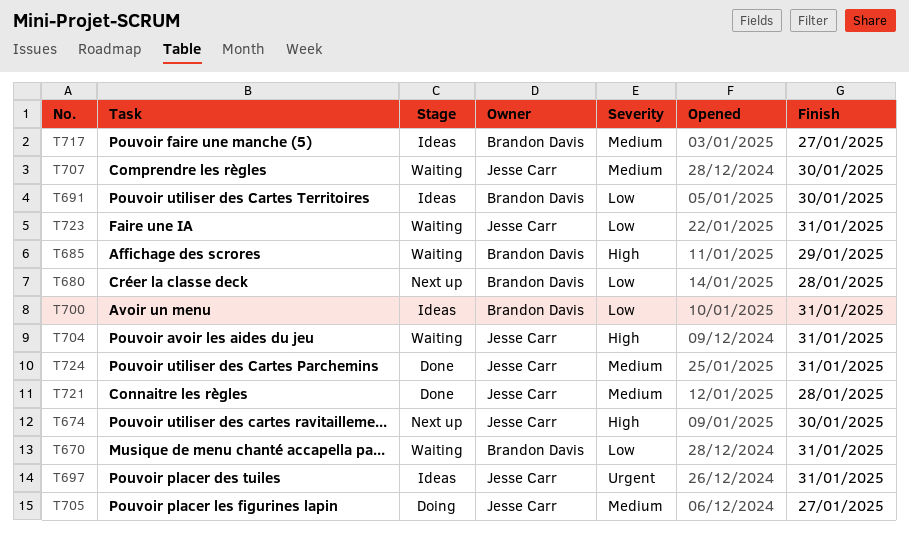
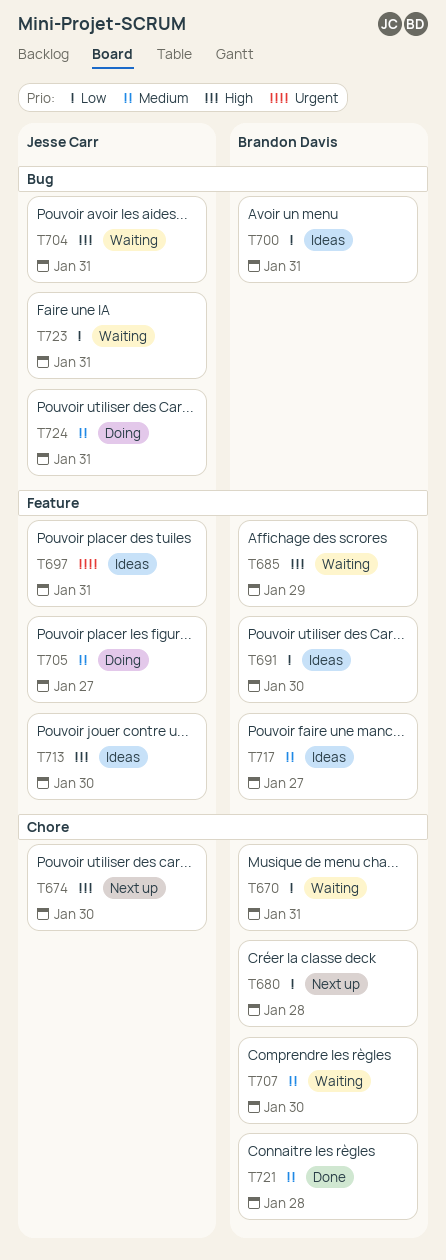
T707, owner: Jesse Carr -> Brandon Davis
T713: none -> present
T721, owner: Jesse Carr -> Brandon Davis
T724, status: Done -> Doing

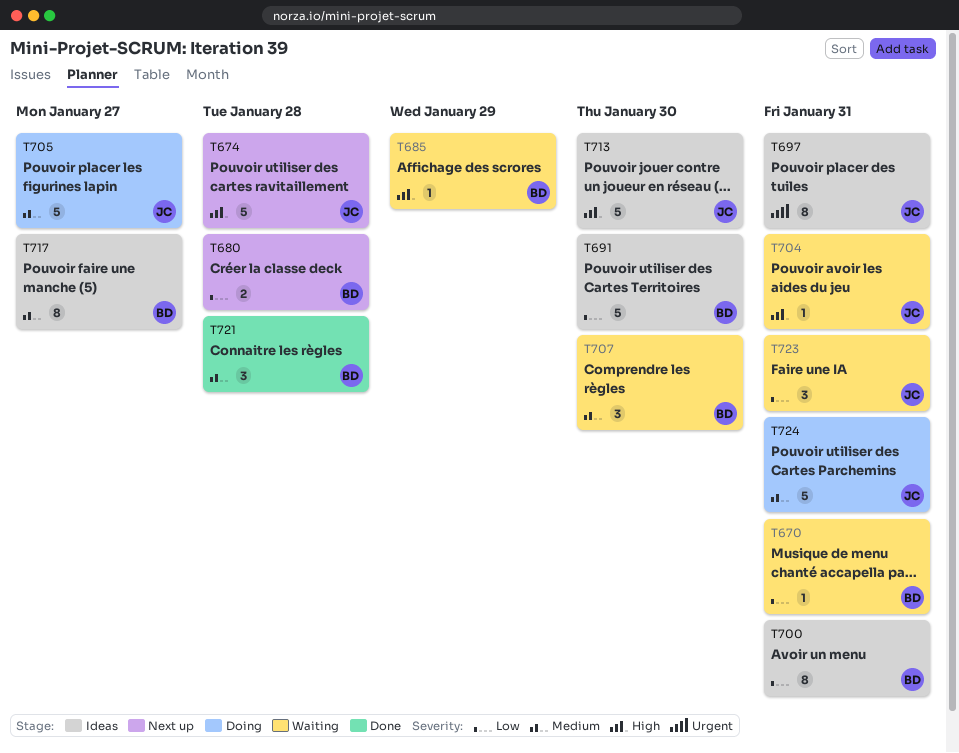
T674, due: Jan 30 -> Jan 28

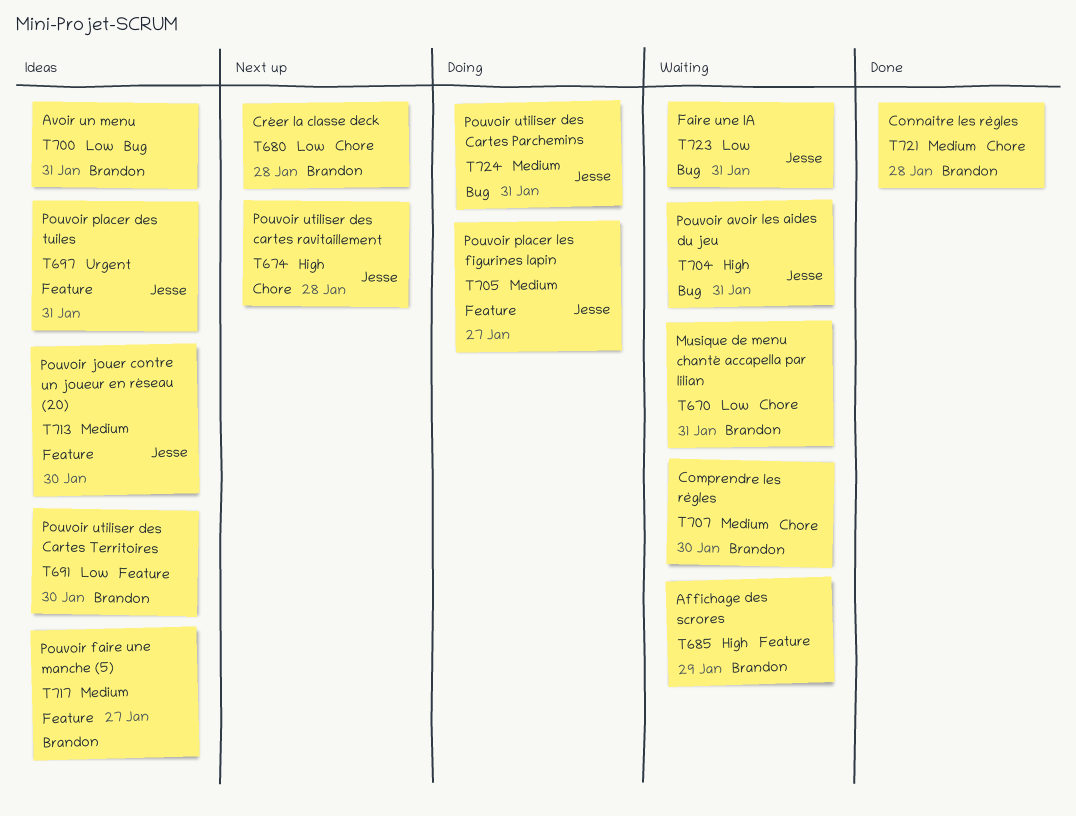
T713, priority: High -> Medium

